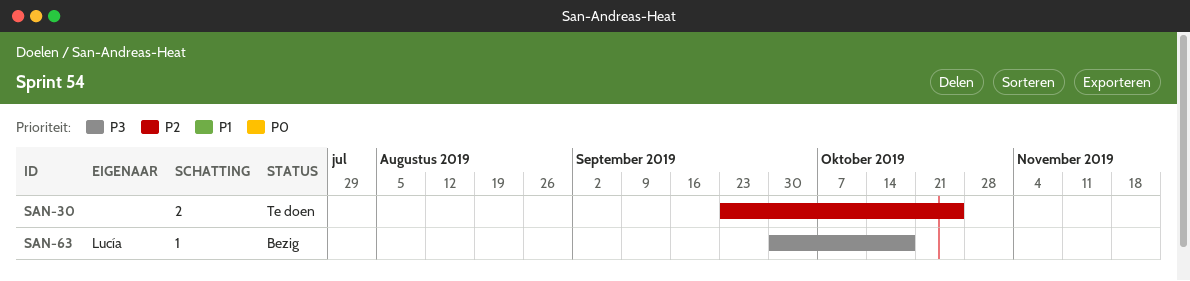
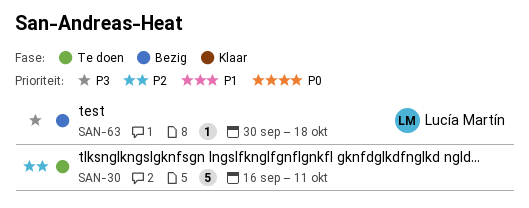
SAN-30, estimate: 2 -> 5
SAN-30, start: Sep 23 -> Sep 16
SAN-30, due: Oct 25 -> Oct 11

